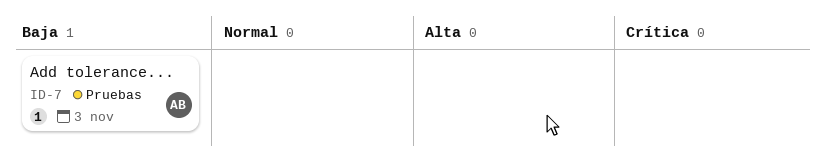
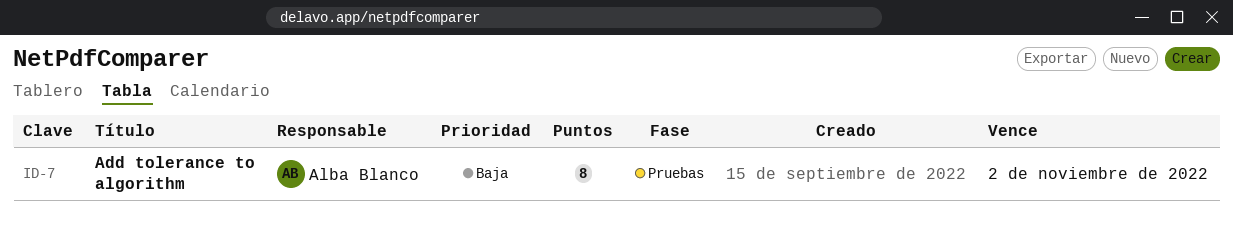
ID-7, estimate: 1 -> 8
ID-7, due: Nov 3 -> Nov 2

